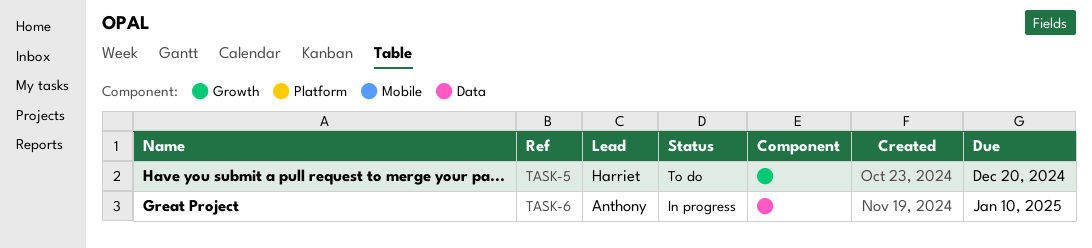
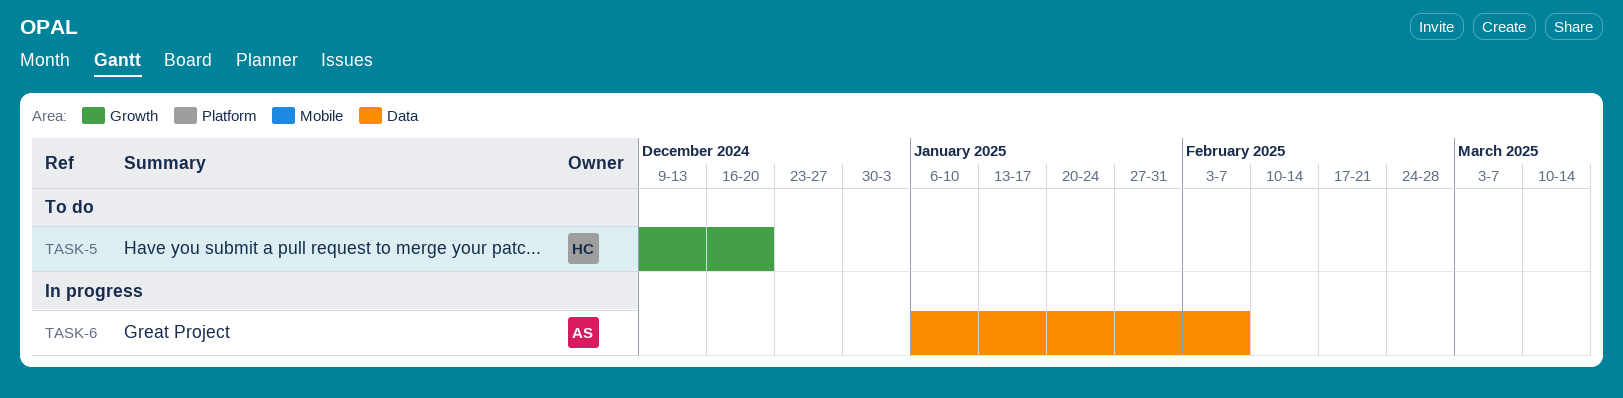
TASK-6, due: Jan 10 -> Feb 7

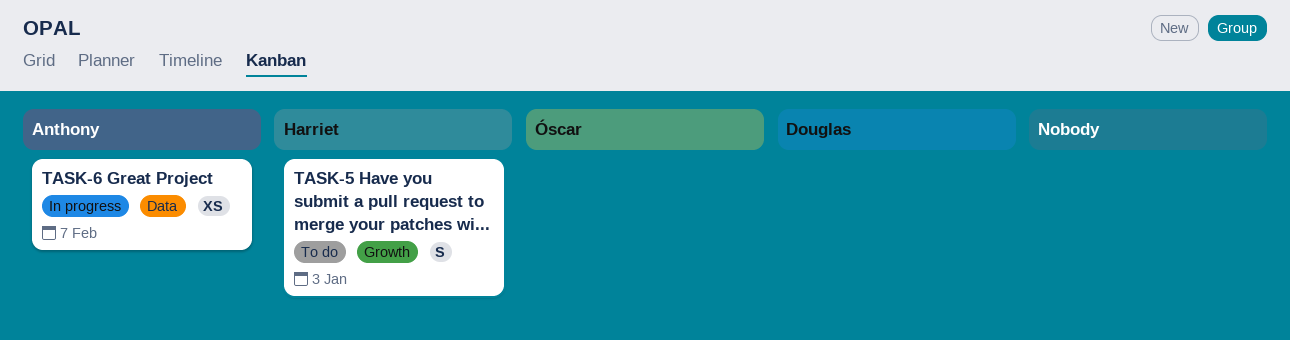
TASK-5, due: Dec 20 -> Jan 3

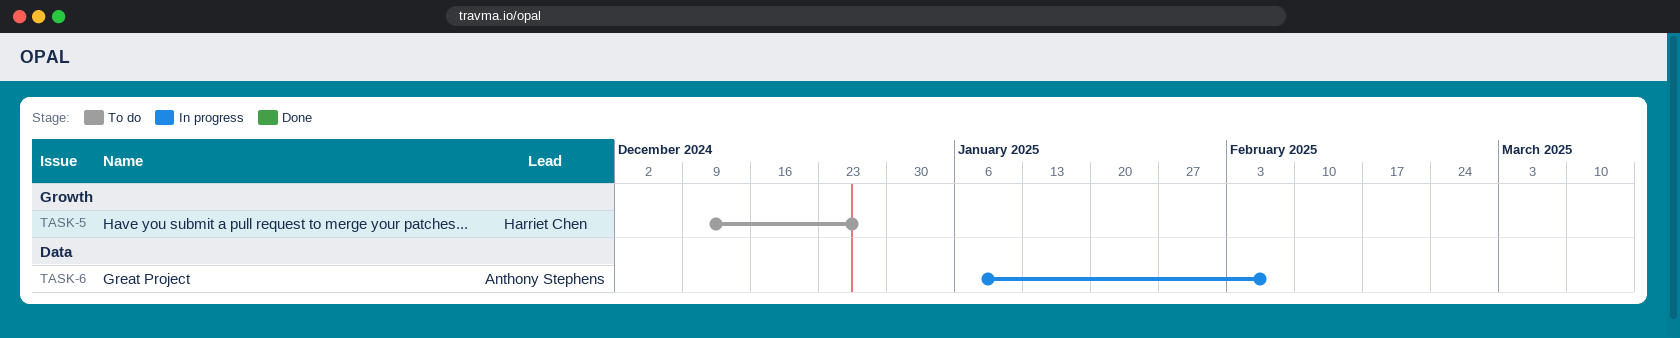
TASK-5, due: Jan 3 -> Dec 27

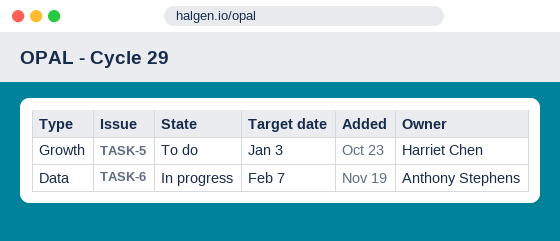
TASK-5, due: Dec 27 -> Jan 3

